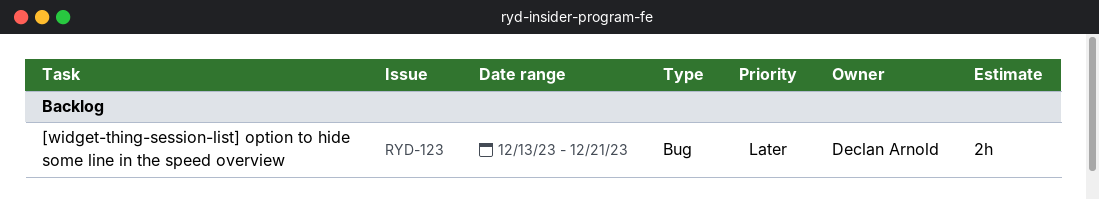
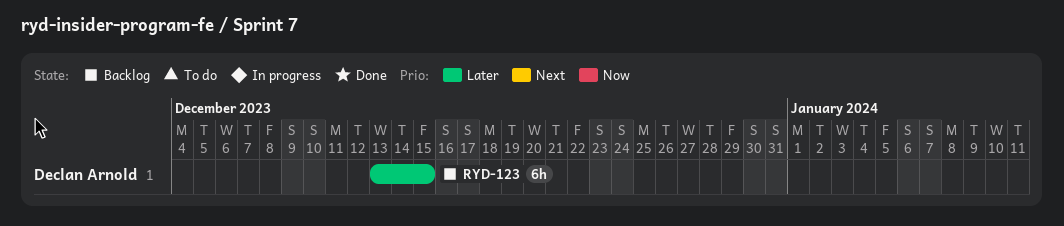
RYD-123, estimate: 2h -> 6h
RYD-123, due: Dec 21 -> Dec 15

